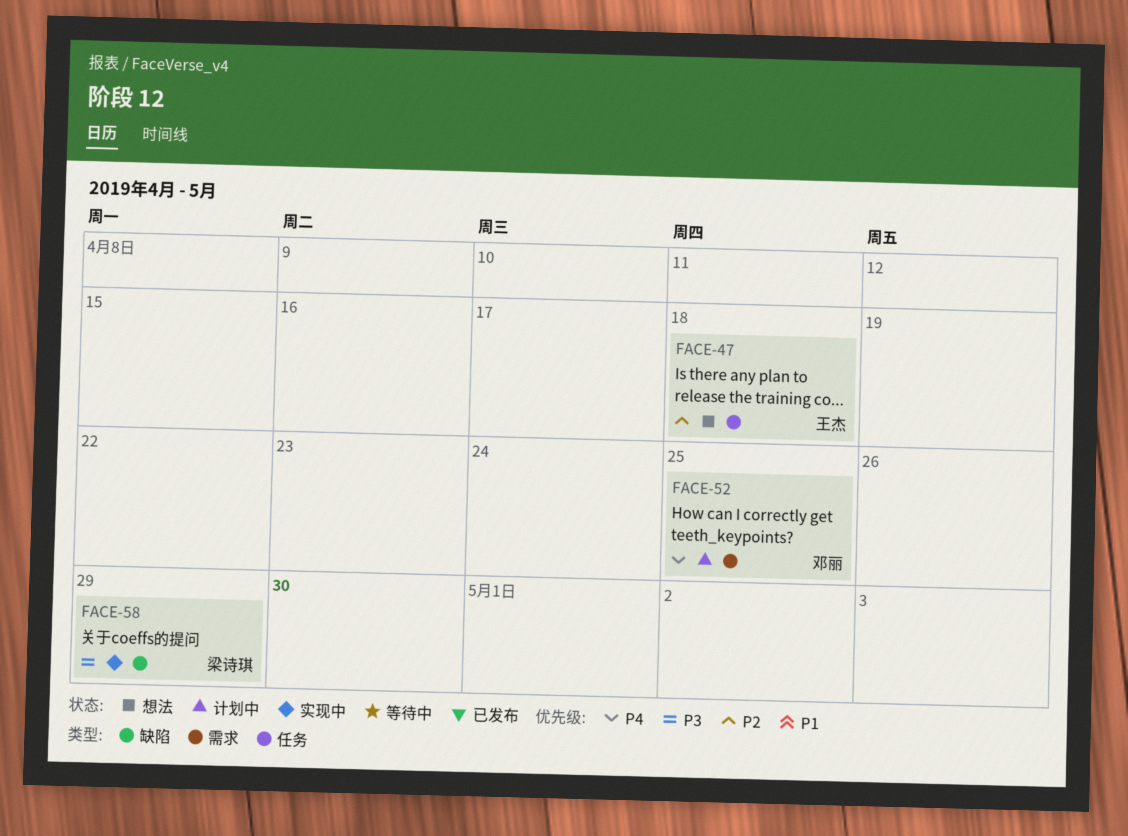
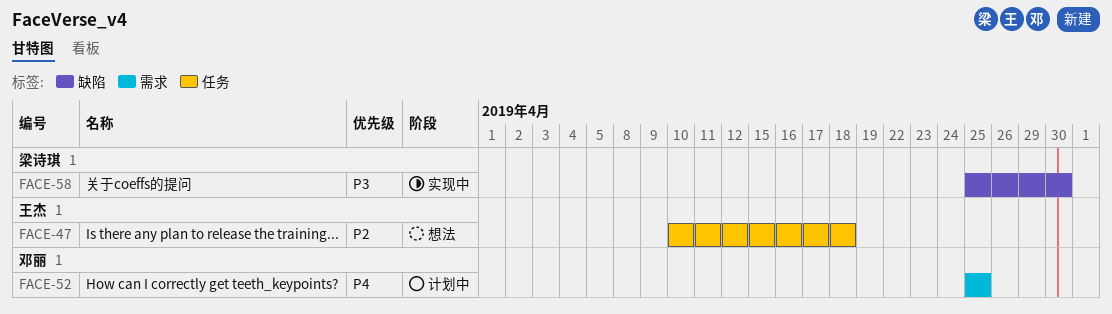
FACE-58, due: Apr 29 -> Apr 30

